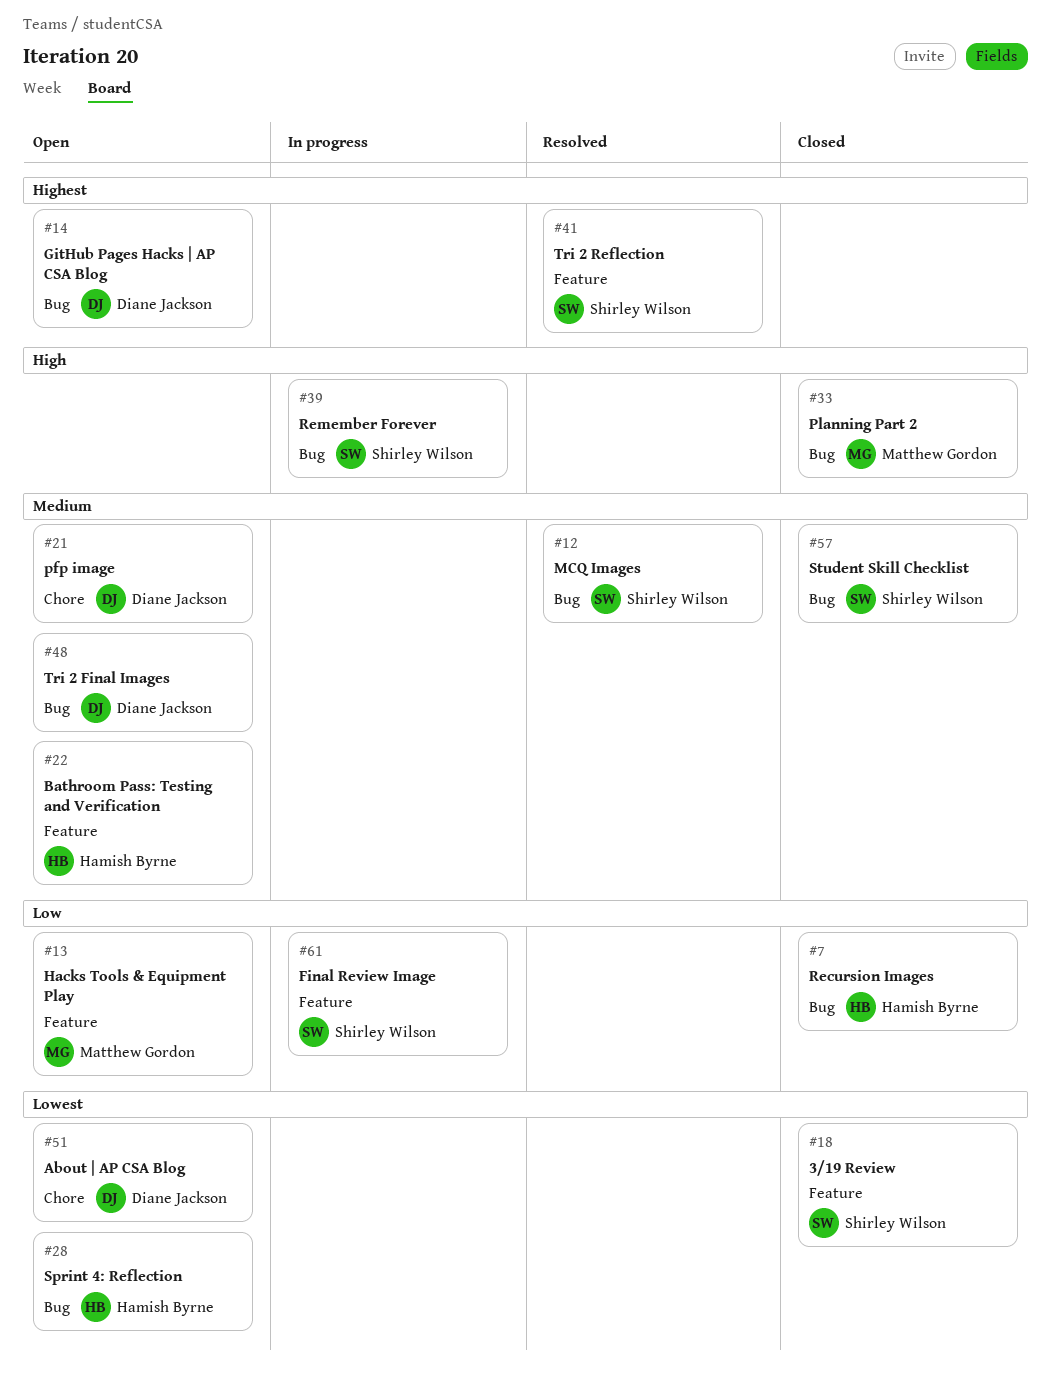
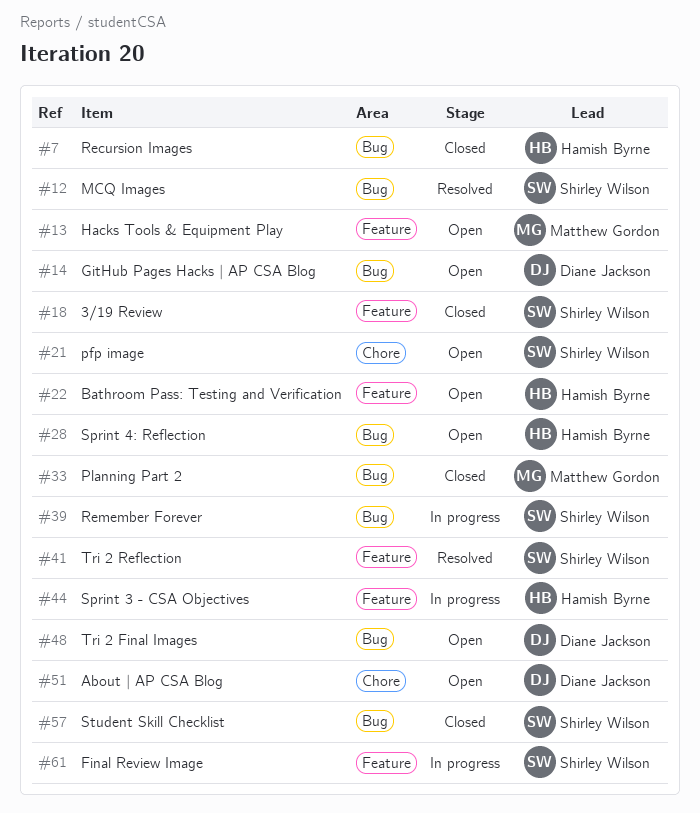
#21, owner: Diane Jackson -> Shirley Wilson
#44: none -> present

